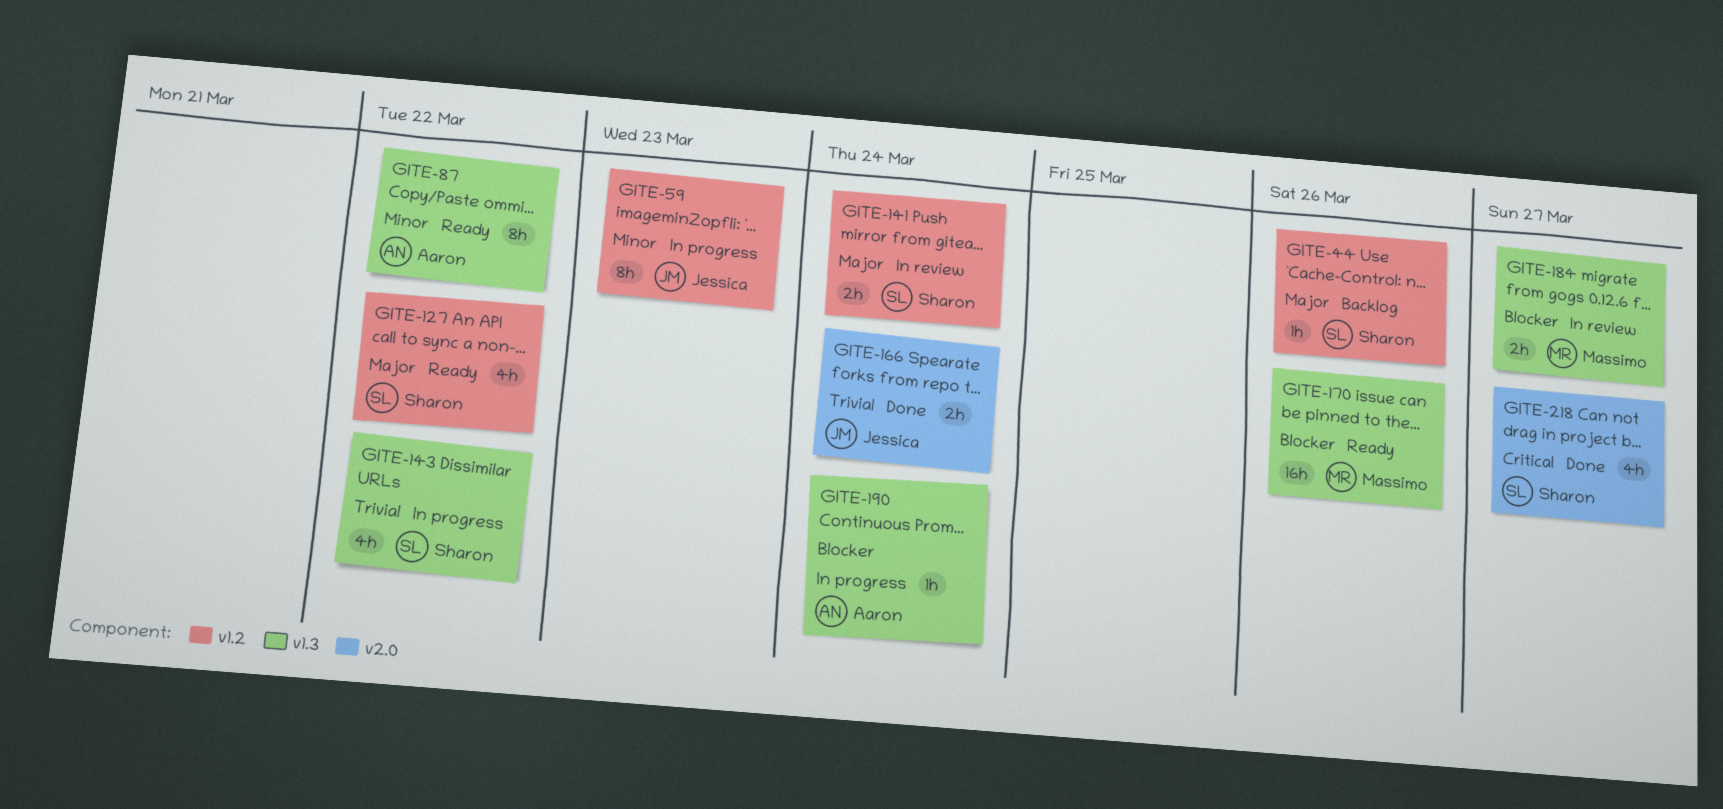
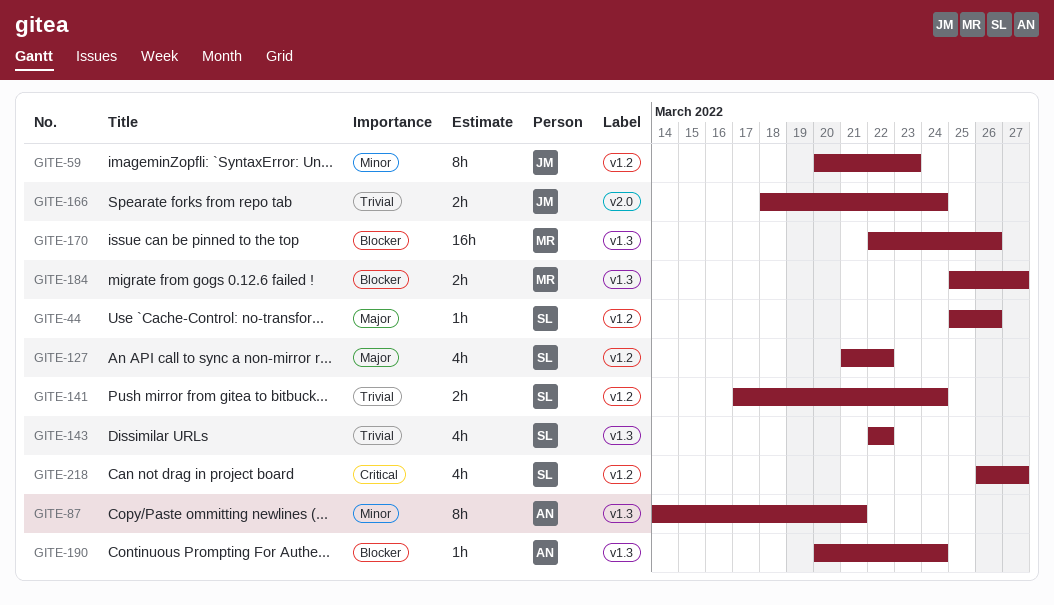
GITE-87, due: Mar 22 -> Mar 21
GITE-141, priority: Major -> Trivial
GITE-218, label: v2.0 -> v1.2

